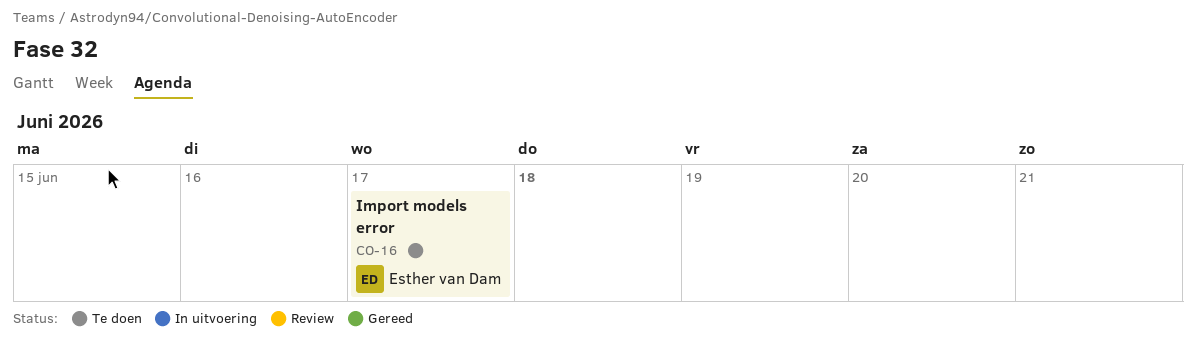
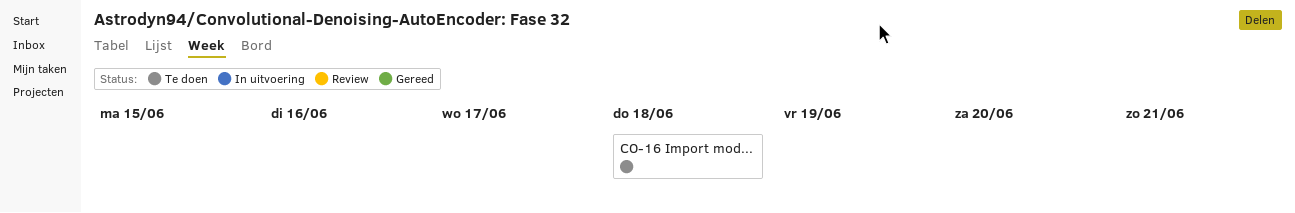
CO-16, due: Jun 17 -> Jun 18

